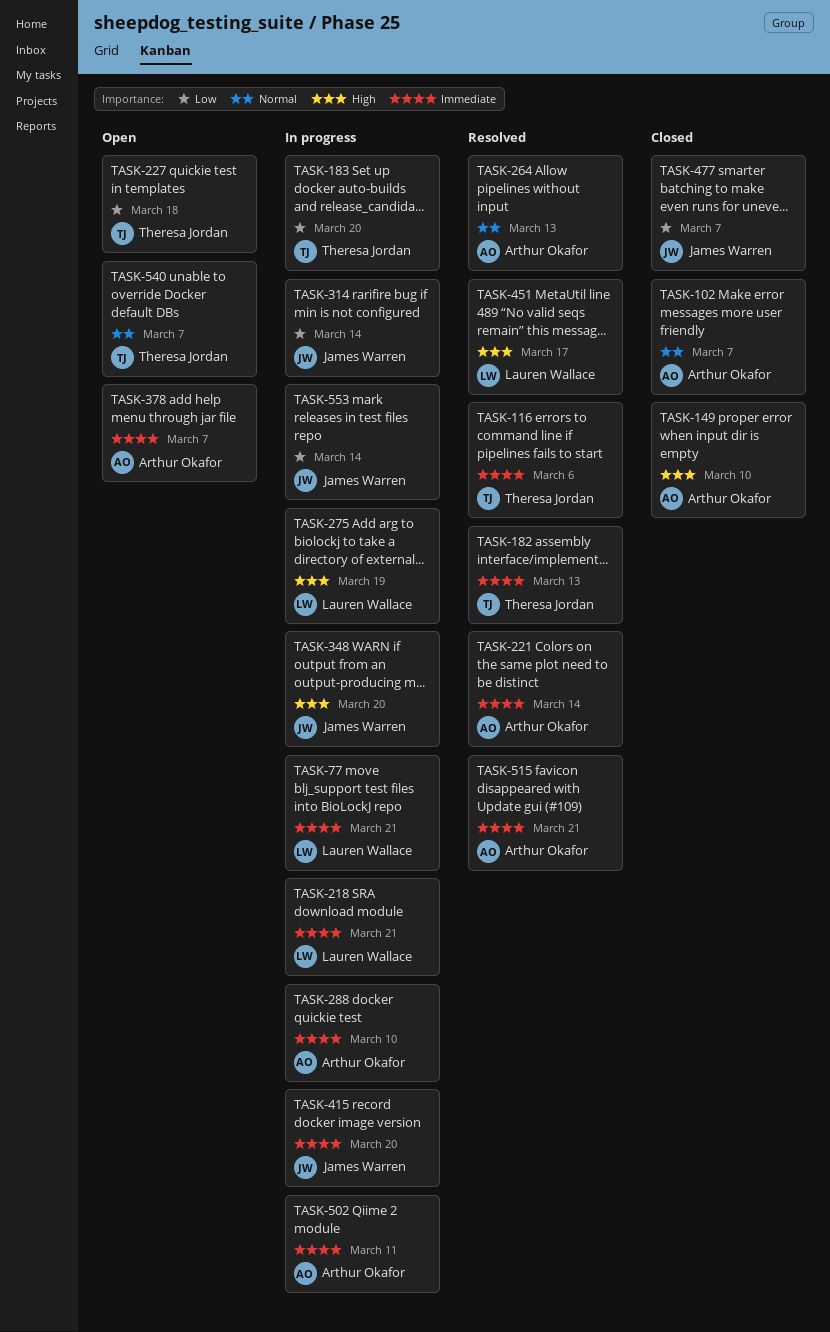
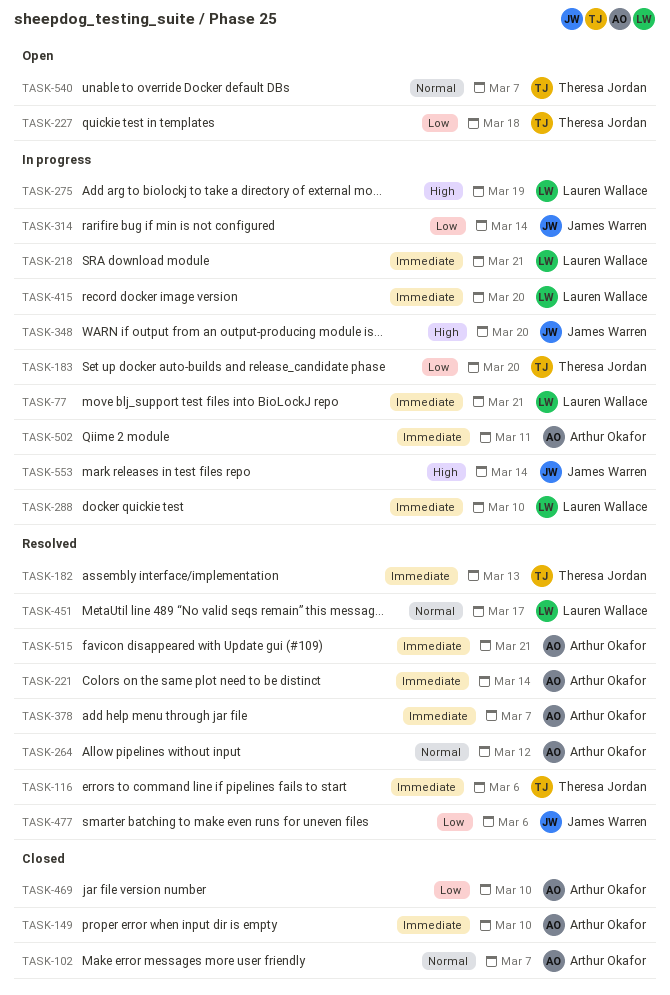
TASK-149, priority: High -> Immediate
TASK-264, due: Mar 13 -> Mar 12
TASK-288, owner: Arthur Okafor -> Lauren Wallace
TASK-378, status: Open -> Resolved
TASK-415, owner: James Warren -> Lauren Wallace
TASK-451, priority: High -> Normal
TASK-469: none -> present
TASK-477, status: Closed -> Resolved
TASK-477, due: Mar 7 -> Mar 6
TASK-553, priority: Low -> High

